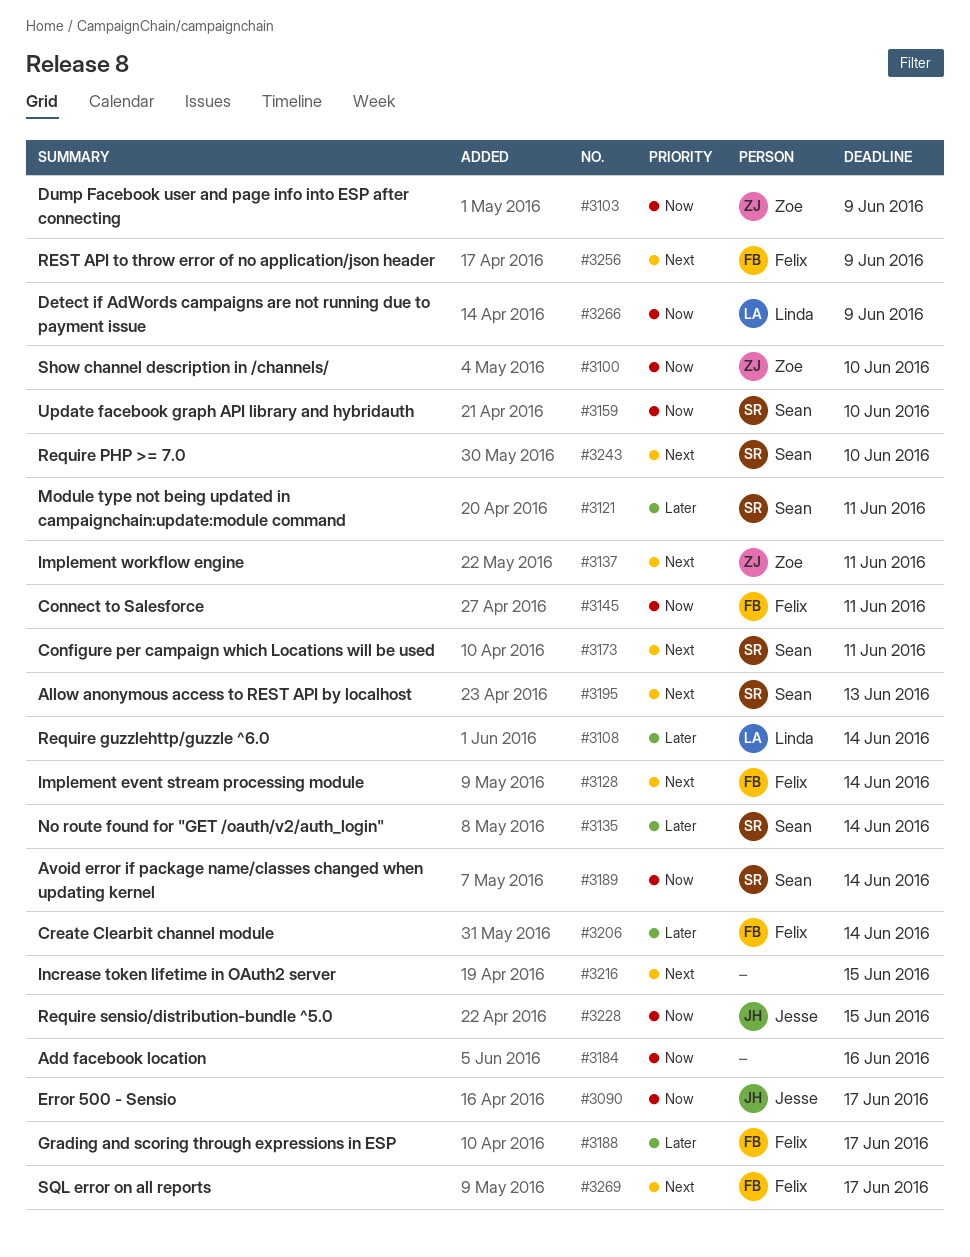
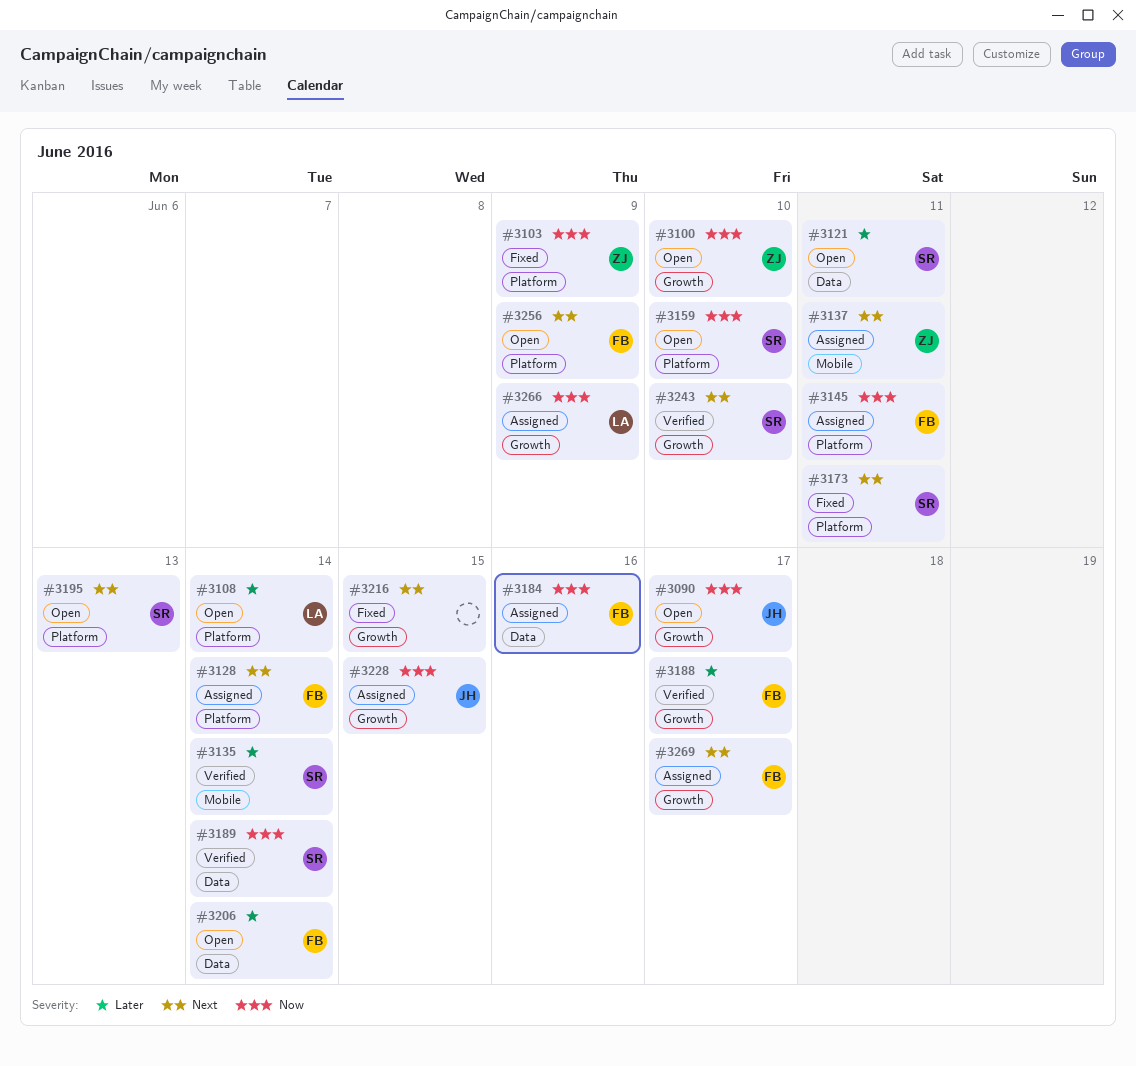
#3184, owner: none -> Felix

